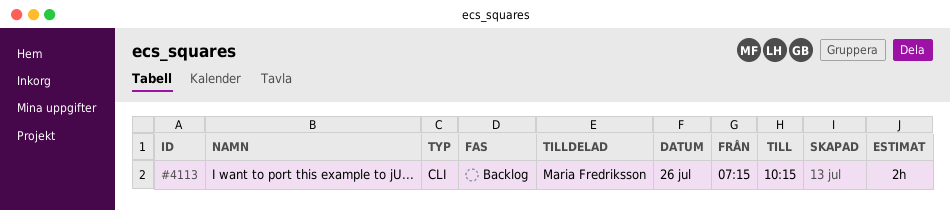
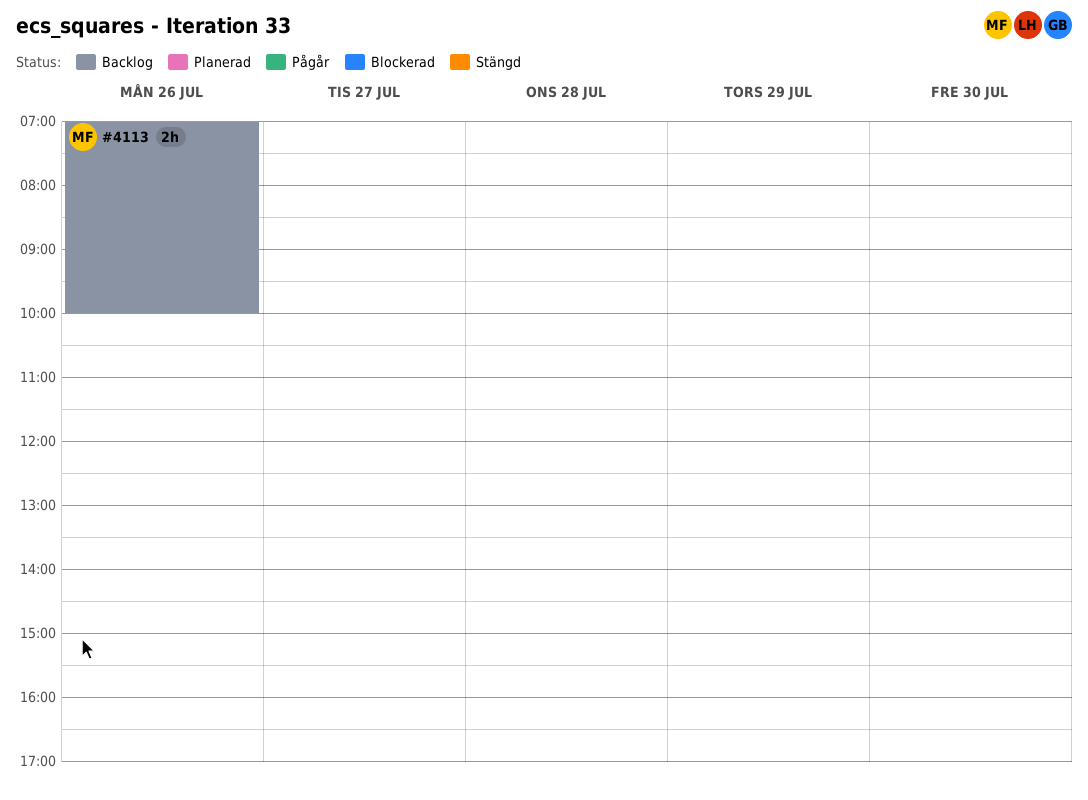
#4113, begins: 07:15 -> 07:00
#4113, ends: 10:15 -> 10:00

